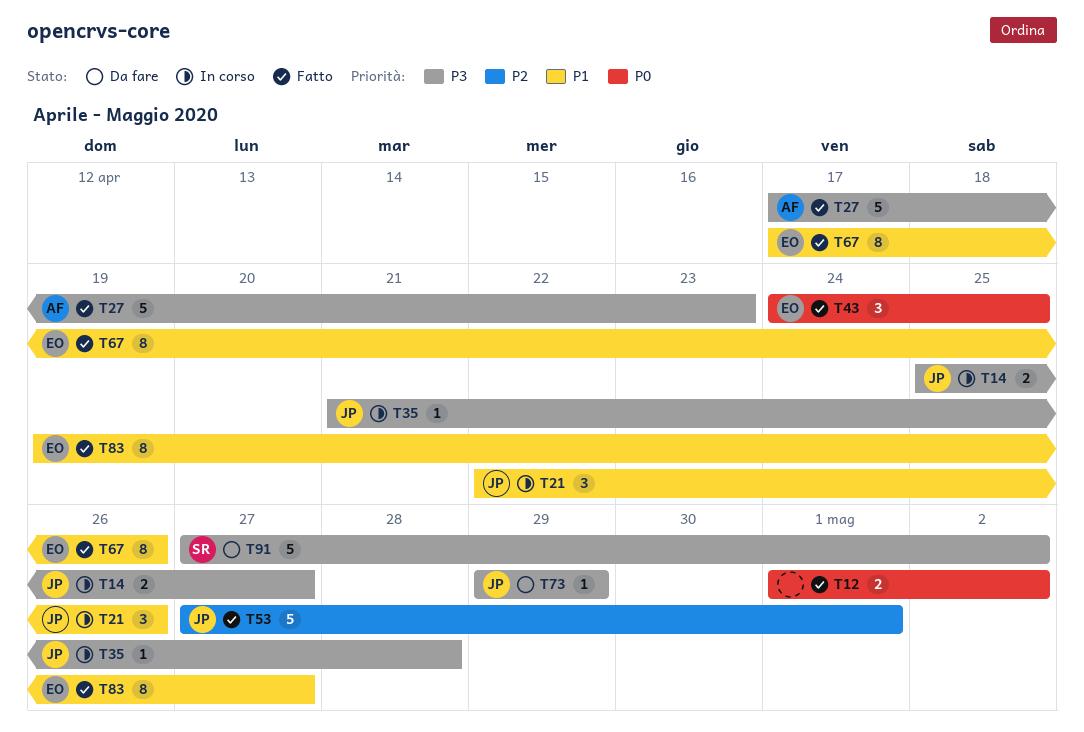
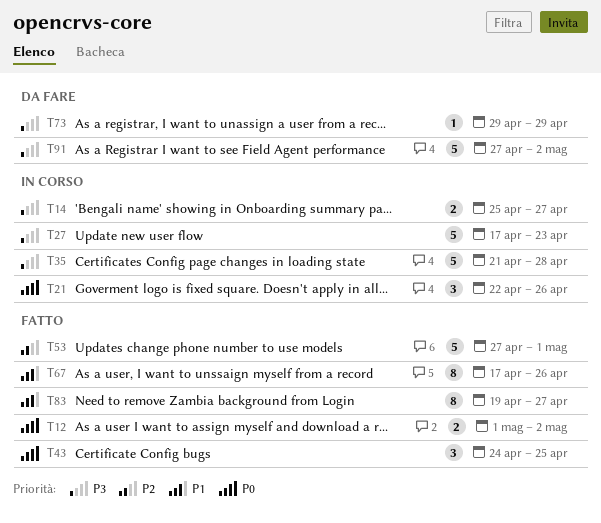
T21, priority: P1 -> P0
T27, status: Fatto -> In corso
T35, estimate: 1 -> 5

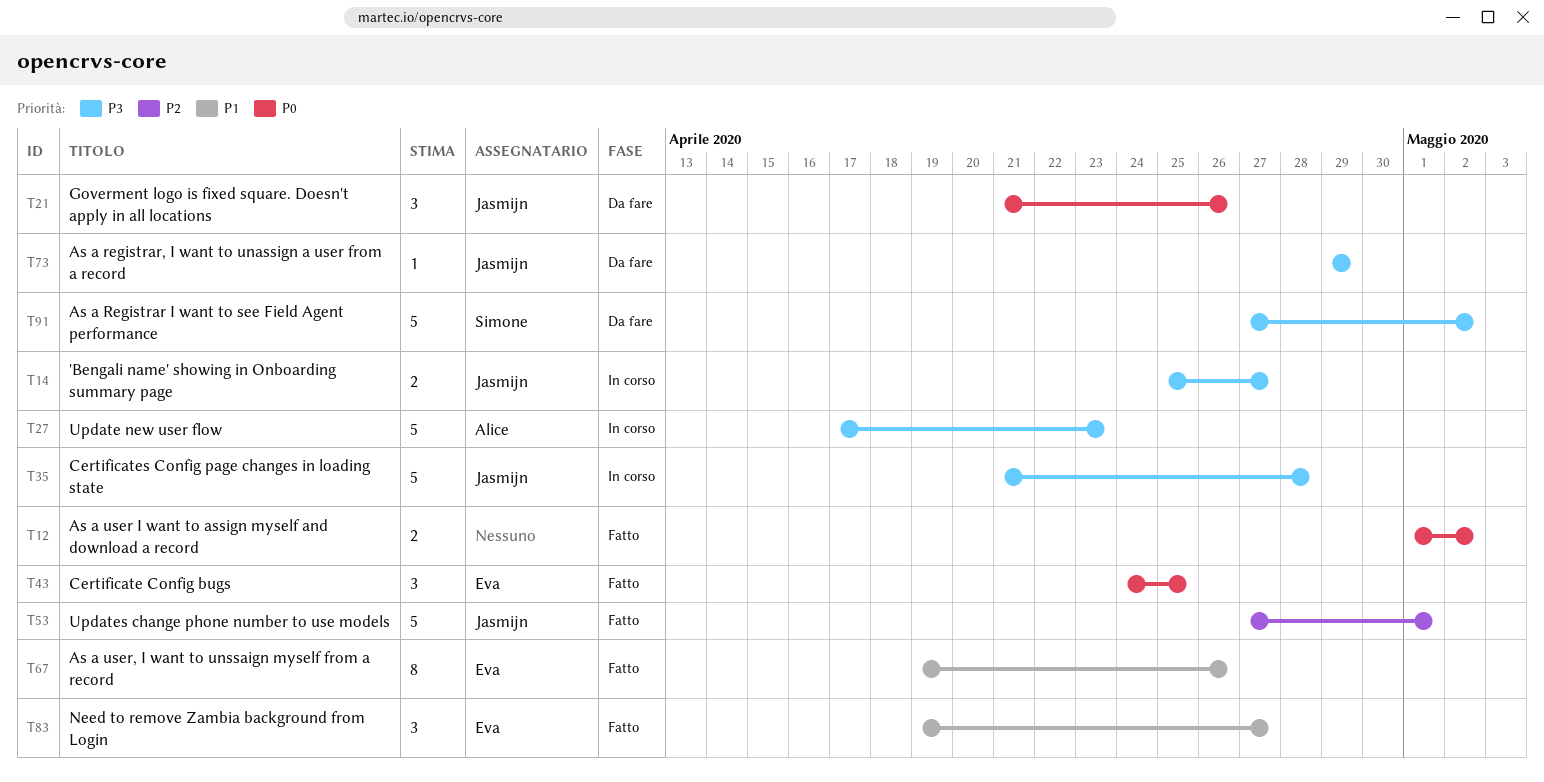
T21, status: In corso -> Da fare
T21, start: Apr 22 -> Apr 21
T67, start: Apr 17 -> Apr 19
T83, estimate: 8 -> 3

